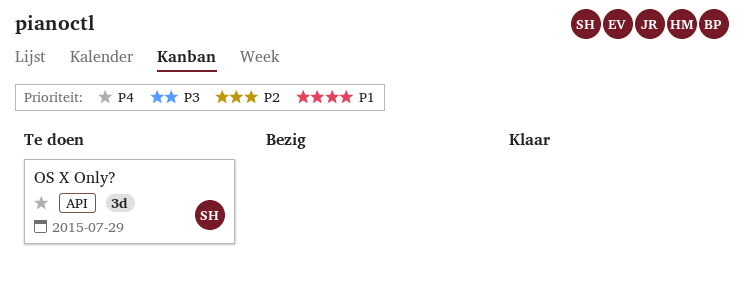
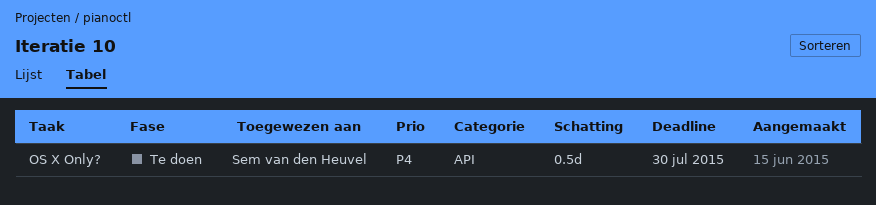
OS X Only?, estimate: 3d -> 0.5d
OS X Only?, due: Jul 29 -> Jul 30

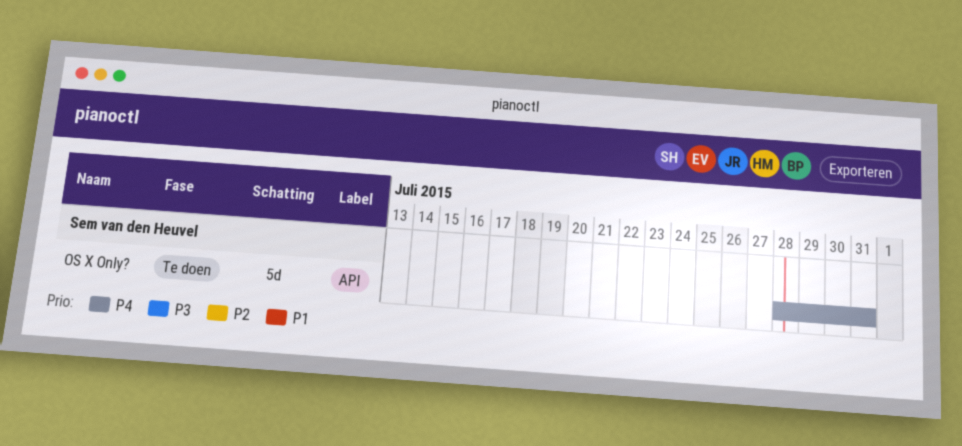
OS X Only?, estimate: 0.5d -> 5d
OS X Only?, due: Jul 30 -> Jul 31

